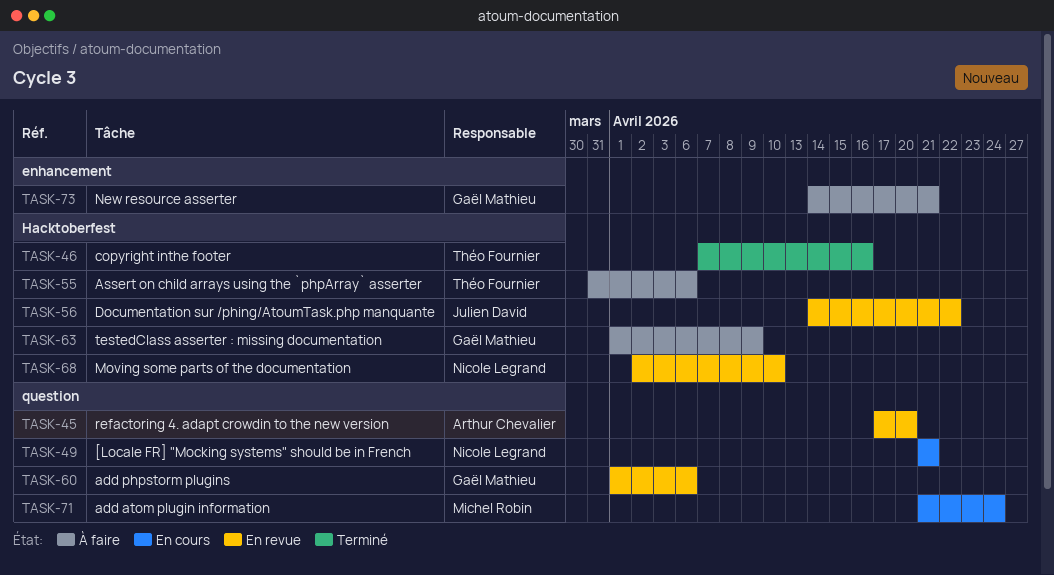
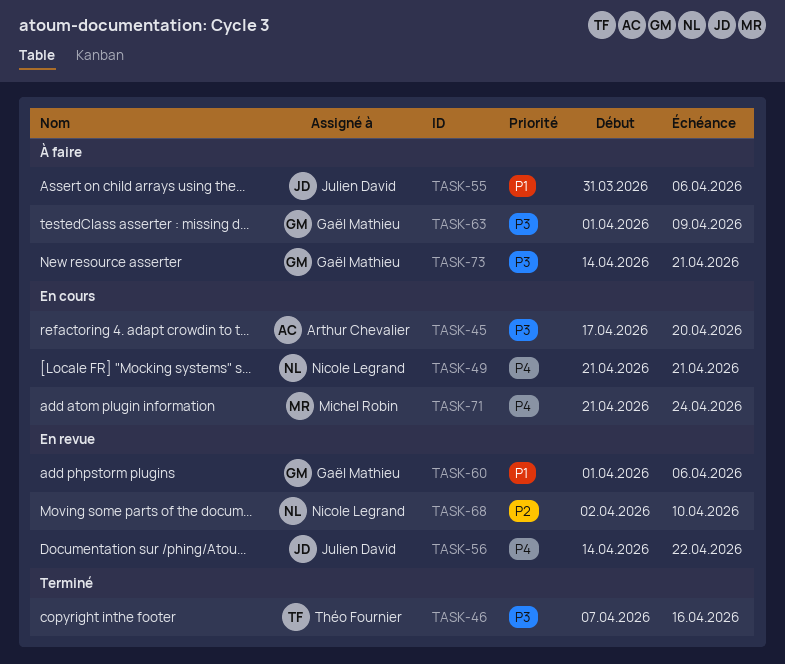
TASK-45, status: En revue -> En cours
TASK-55, owner: Théo Fournier -> Julien David

